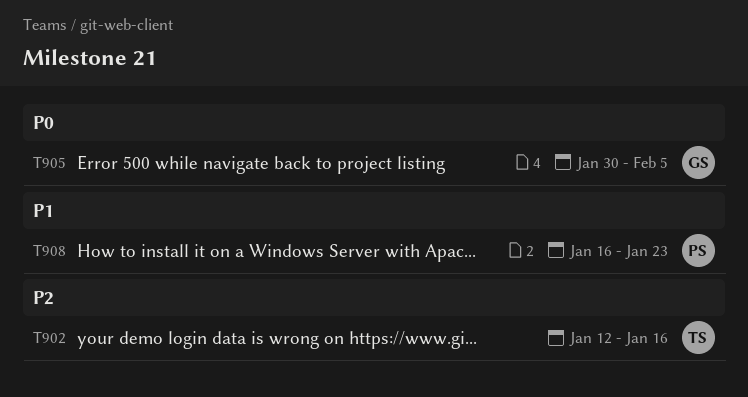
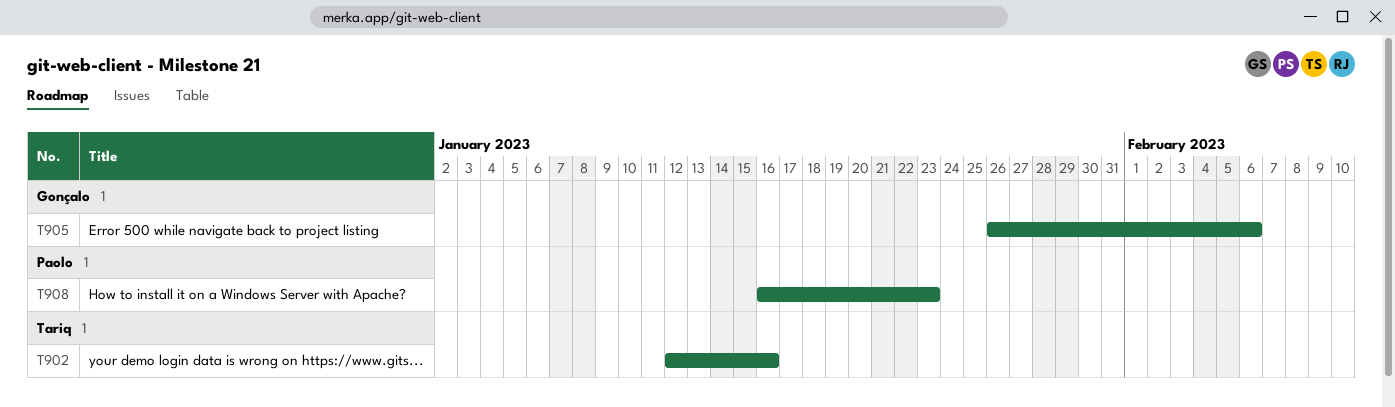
T905, start: Jan 30 -> Jan 26
T905, due: Feb 5 -> Feb 6

